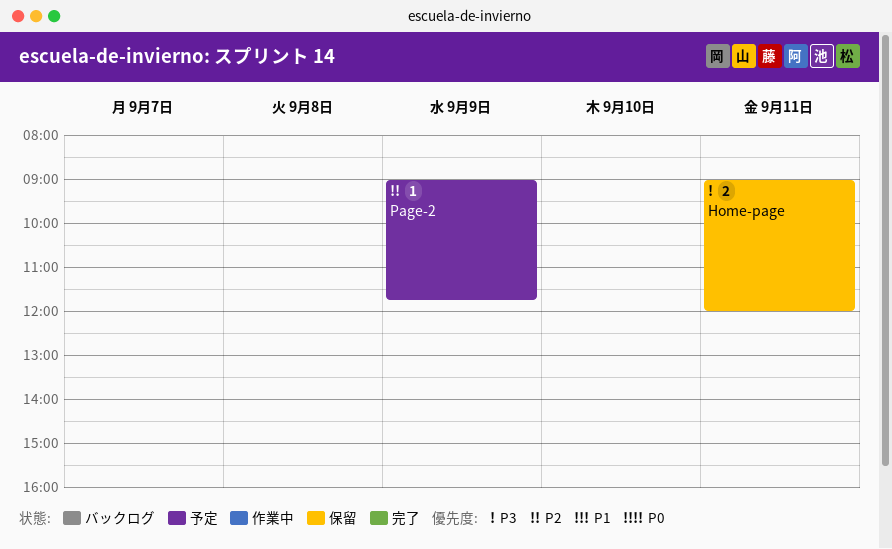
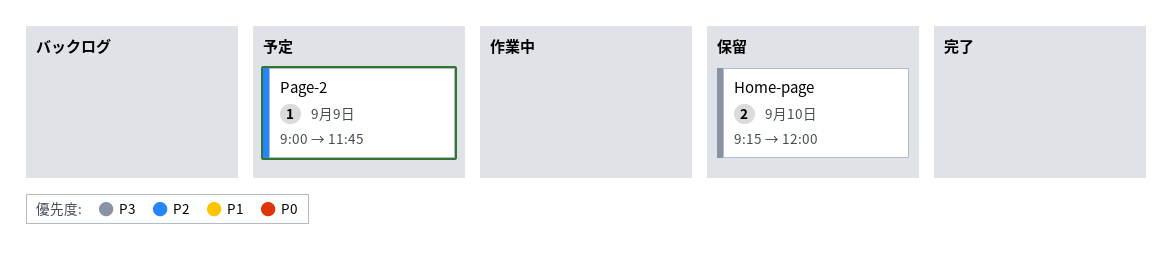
Home-page, day: Sep 11 -> Sep 10
Home-page, begins: 09:00 -> 09:15

